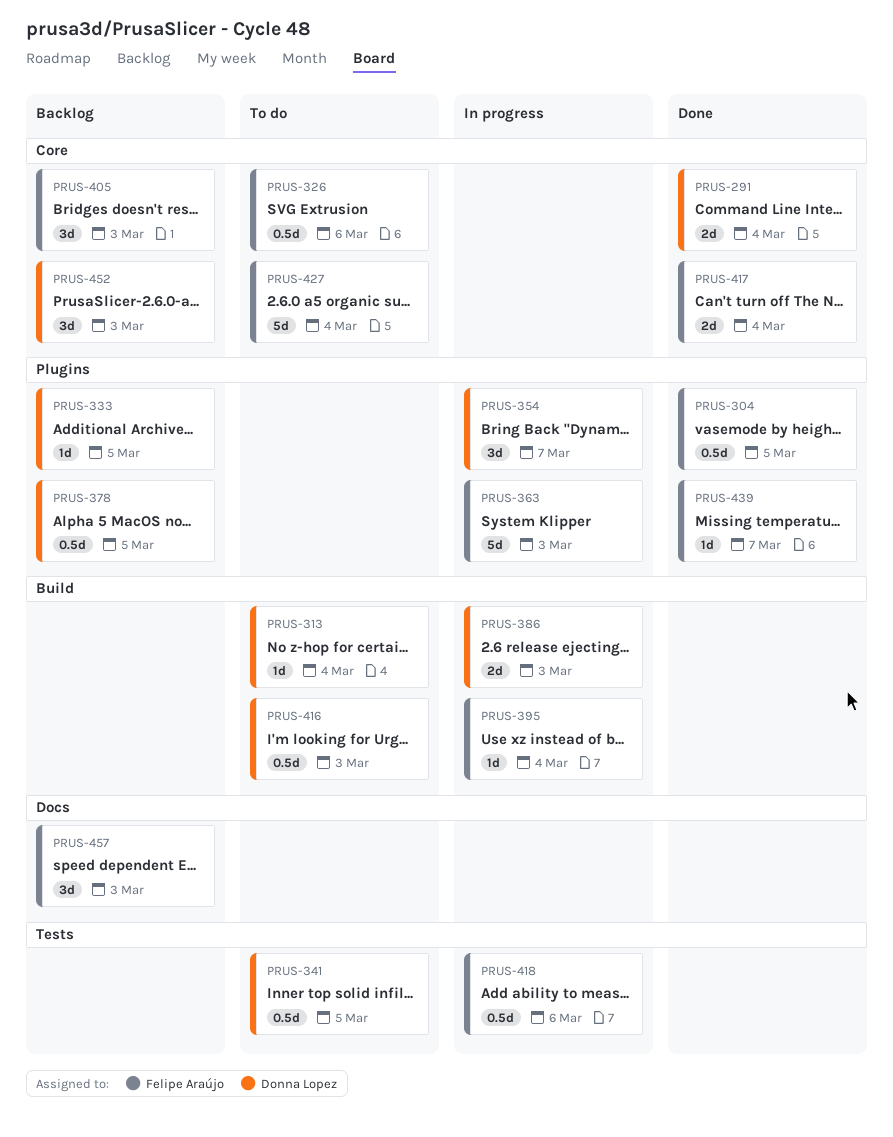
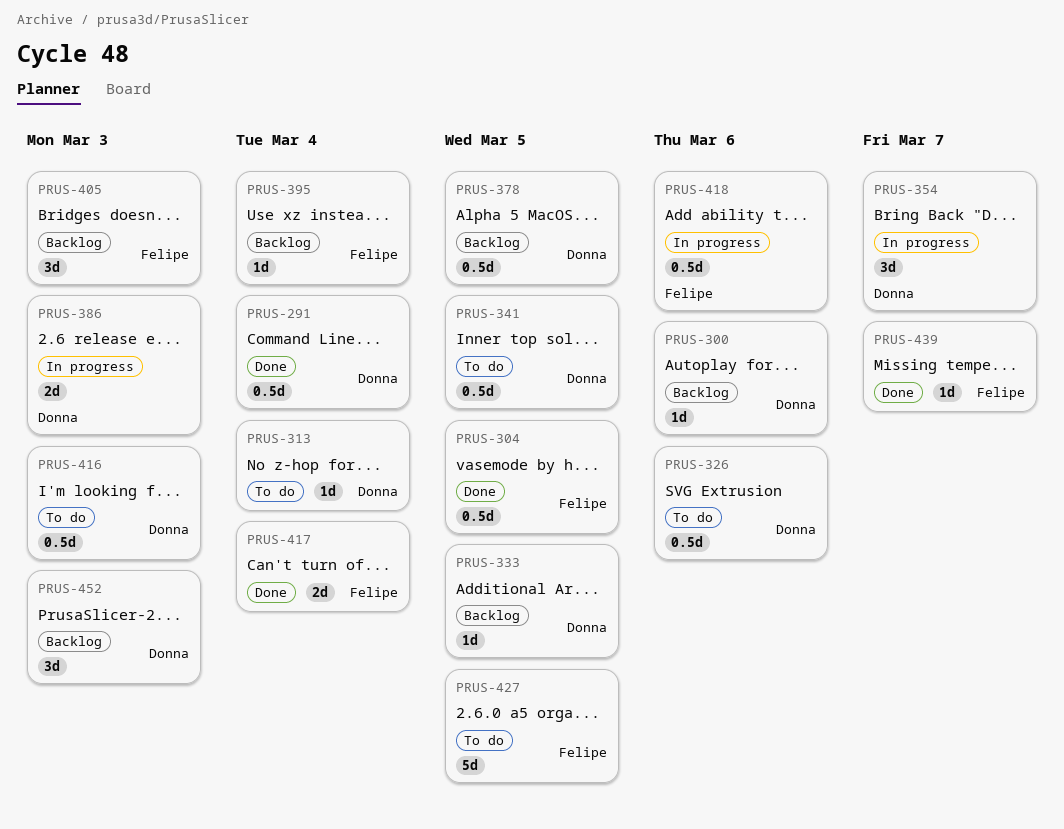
PRUS-291, estimate: 2d -> 0.5d
PRUS-300: none -> present
PRUS-326, owner: Felipe Araújo -> Donna Lopez
PRUS-363: present -> none
PRUS-395, status: In progress -> Backlog
PRUS-427, due: Mar 4 -> Mar 5
PRUS-457: present -> none

